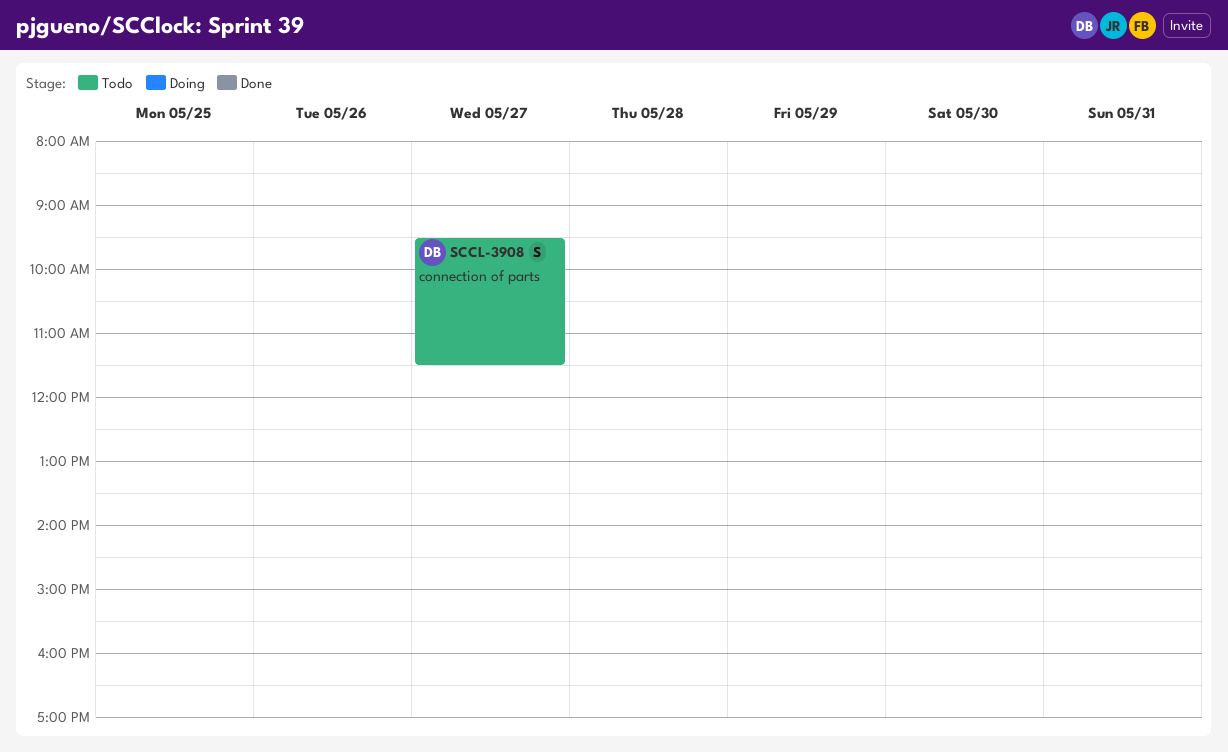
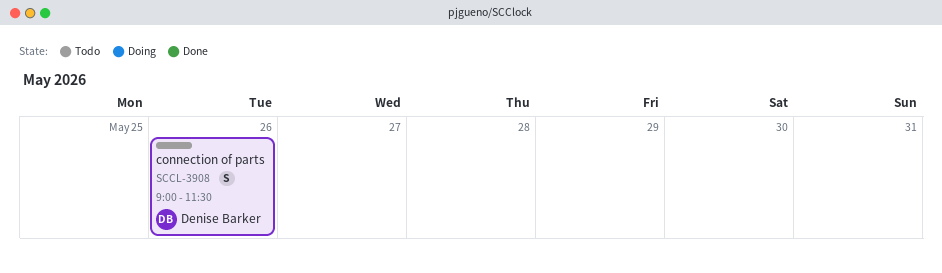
SCCL-3908, day: May 27 -> May 26
SCCL-3908, begins: 09:30 -> 09:00

